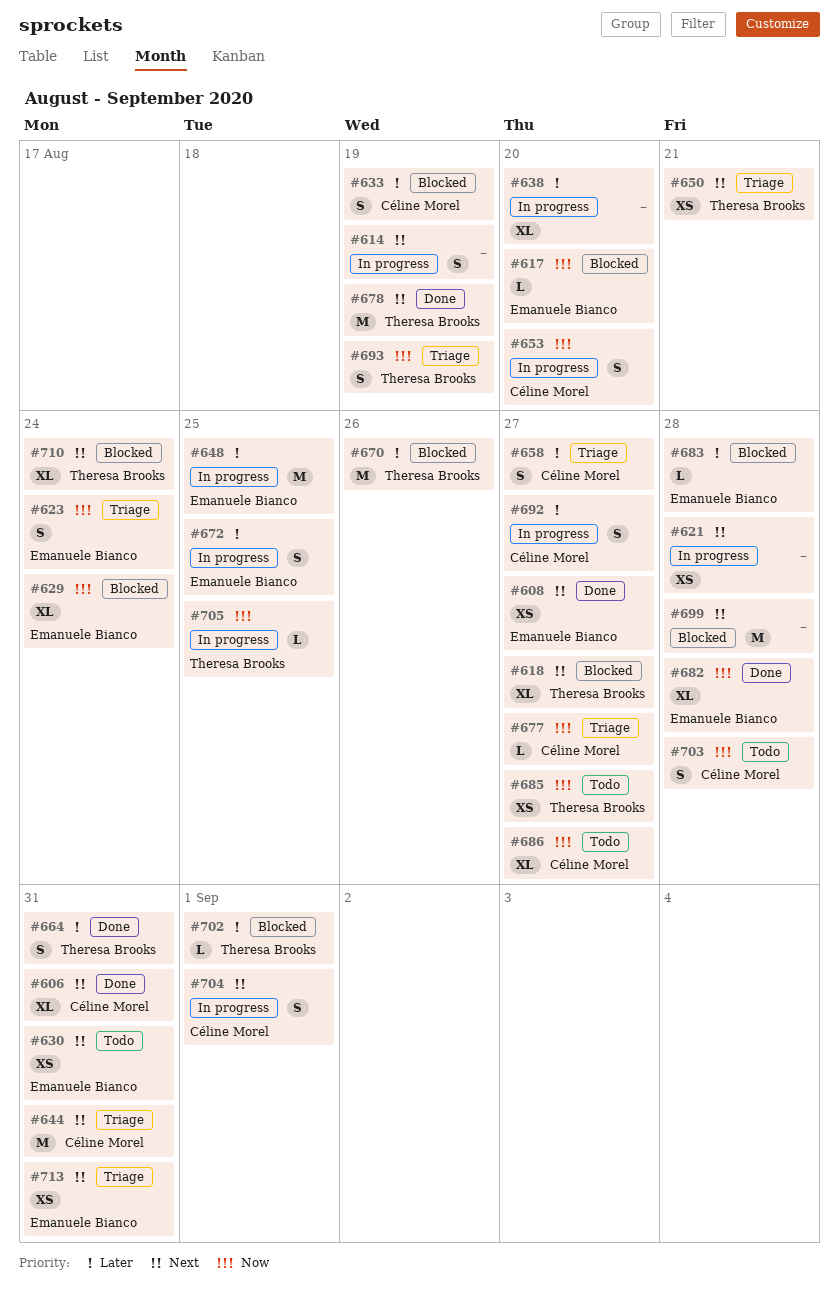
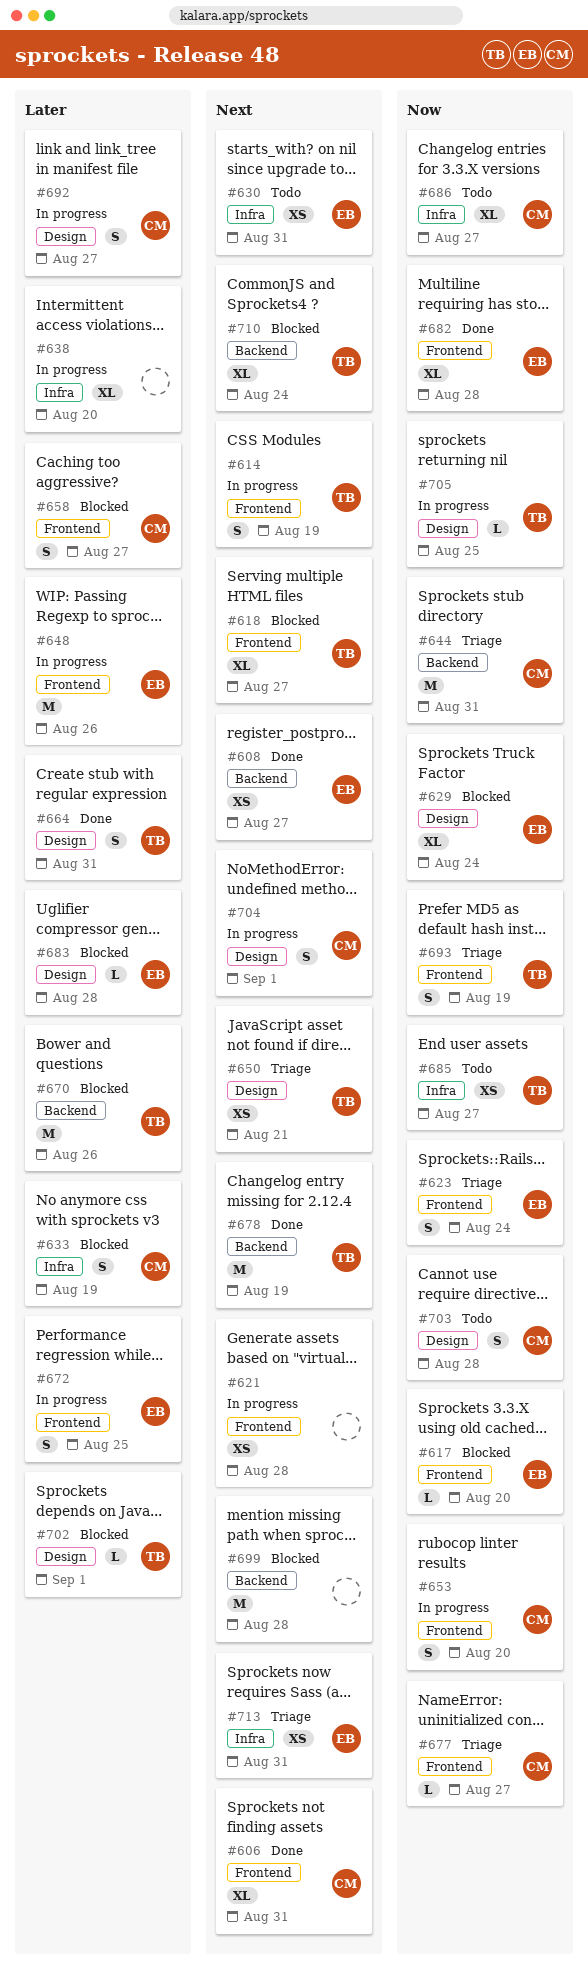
#614, owner: none -> Theresa Brooks
#644, priority: Next -> Now
#648, due: Aug 25 -> Aug 26
#658, status: Triage -> Blocked

